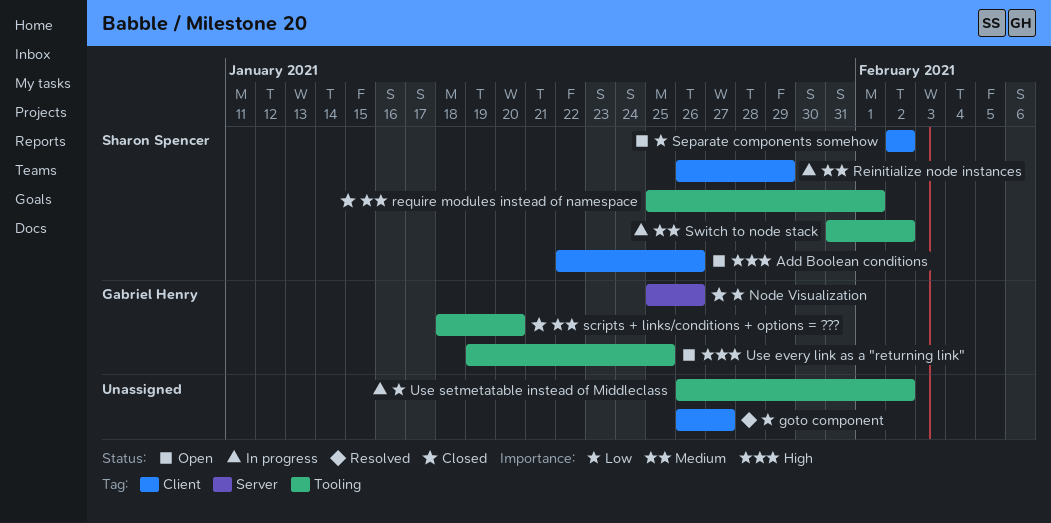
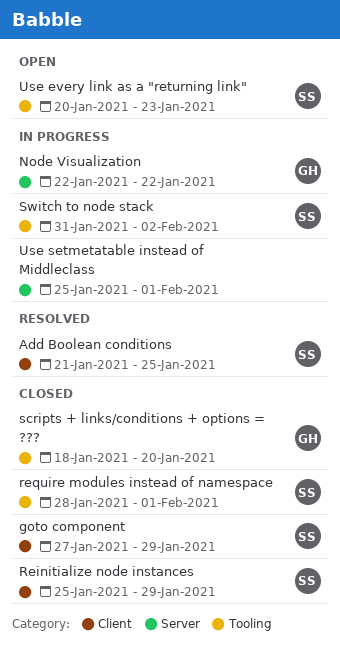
Add Boolean conditions, status: Open -> Resolved
Add Boolean conditions, start: Jan 22 -> Jan 21
Add Boolean conditions, due: Jan 26 -> Jan 25
goto component, status: Resolved -> Closed
goto component, owner: none -> Sharon Spencer
goto component, start: Jan 26 -> Jan 27
goto component, due: Jan 27 -> Jan 29
Node Visualization, status: Closed -> In progress
Node Visualization, start: Jan 25 -> Jan 22
Node Visualization, due: Jan 26 -> Jan 22
Reinitialize node instances, status: In progress -> Closed
Reinitialize node instances, start: Jan 26 -> Jan 25
require modules instead of namespace, start: Jan 25 -> Jan 28
Separate components somehow: present -> none
Use every link as a "returning link", owner: Gabriel Henry -> Sharon Spencer
Use every link as a "returning link", start: Jan 19 -> Jan 20
Use every link as a "returning link", due: Jan 25 -> Jan 23
Use setmetatable instead of Middleclass, label: Tooling -> Server
Use setmetatable instead of Middleclass, start: Jan 26 -> Jan 25
Use setmetatable instead of Middleclass, due: Feb 2 -> Feb 1

